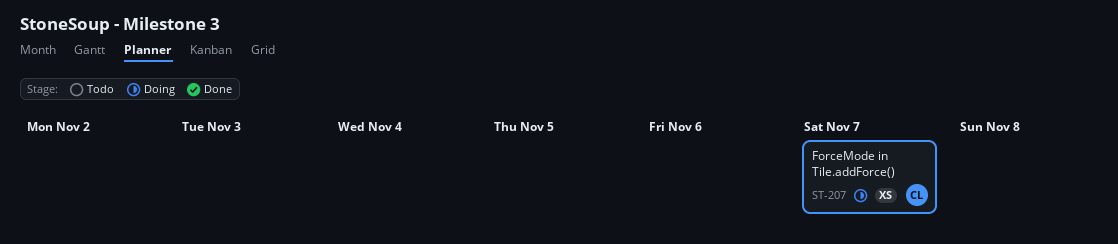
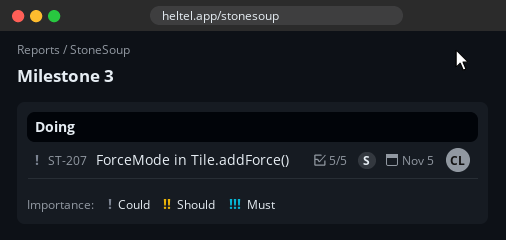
ST-207, estimate: XS -> S
ST-207, due: Nov 7 -> Nov 5

